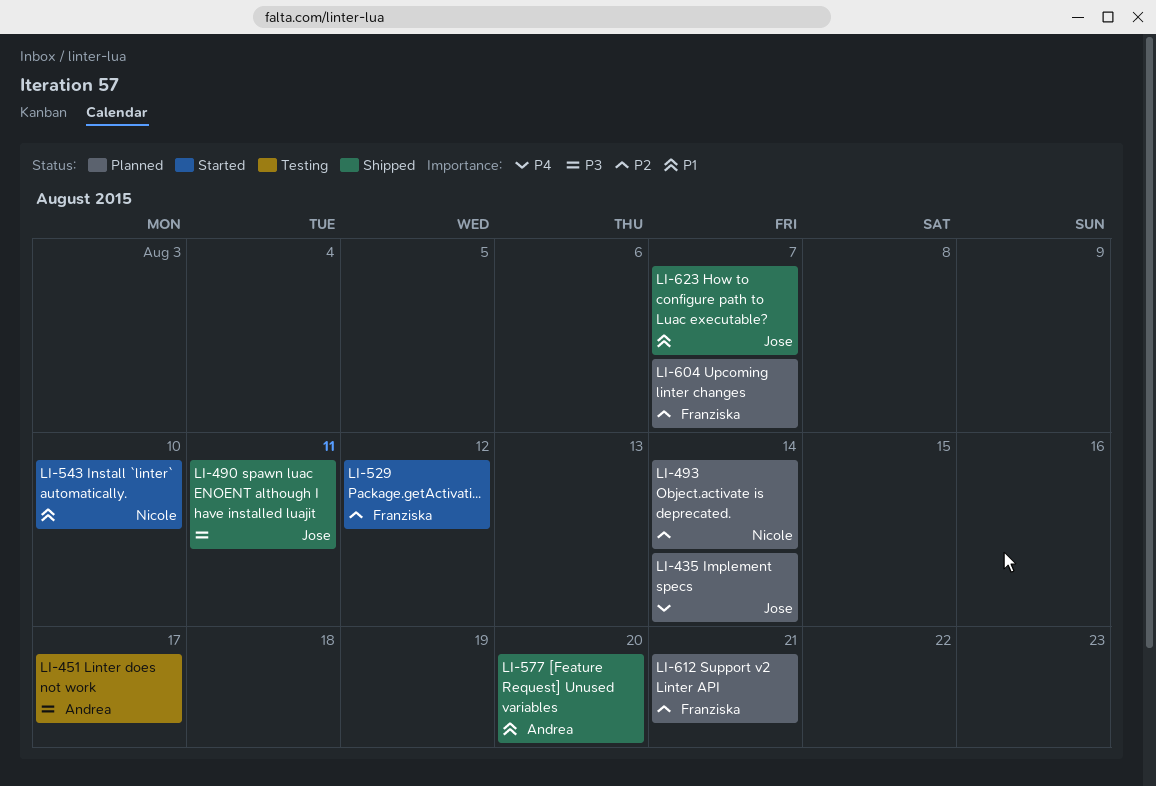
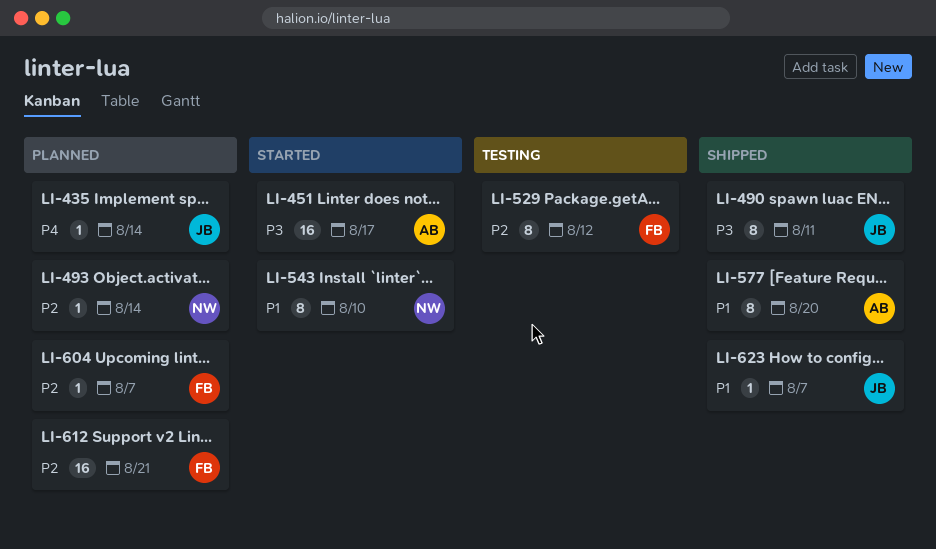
LI-451, status: Testing -> Started
LI-529, status: Started -> Testing

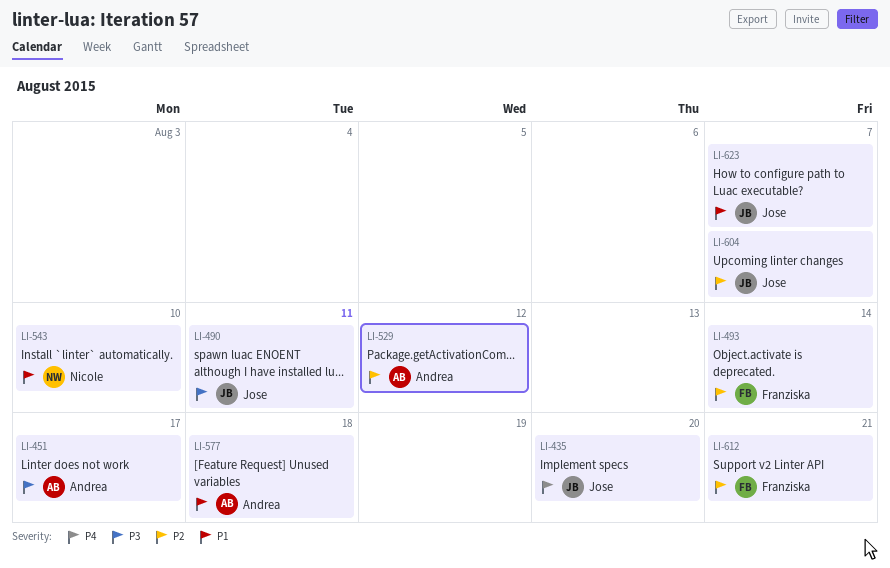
LI-435, due: Aug 14 -> Aug 20
LI-493, owner: Nicole -> Franziska
LI-529, owner: Franziska -> Andrea
LI-577, due: Aug 20 -> Aug 18
LI-604, owner: Franziska -> Jose

